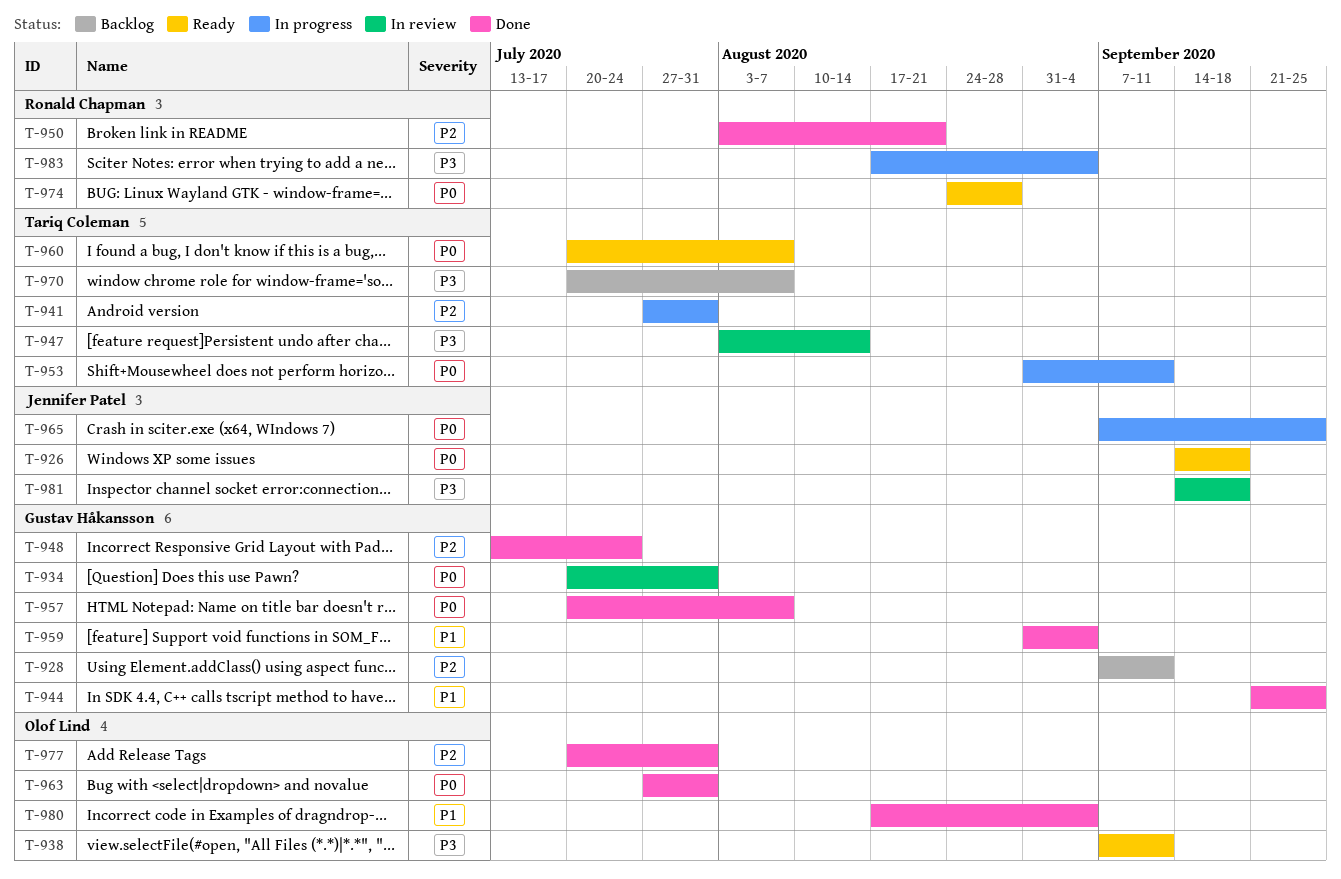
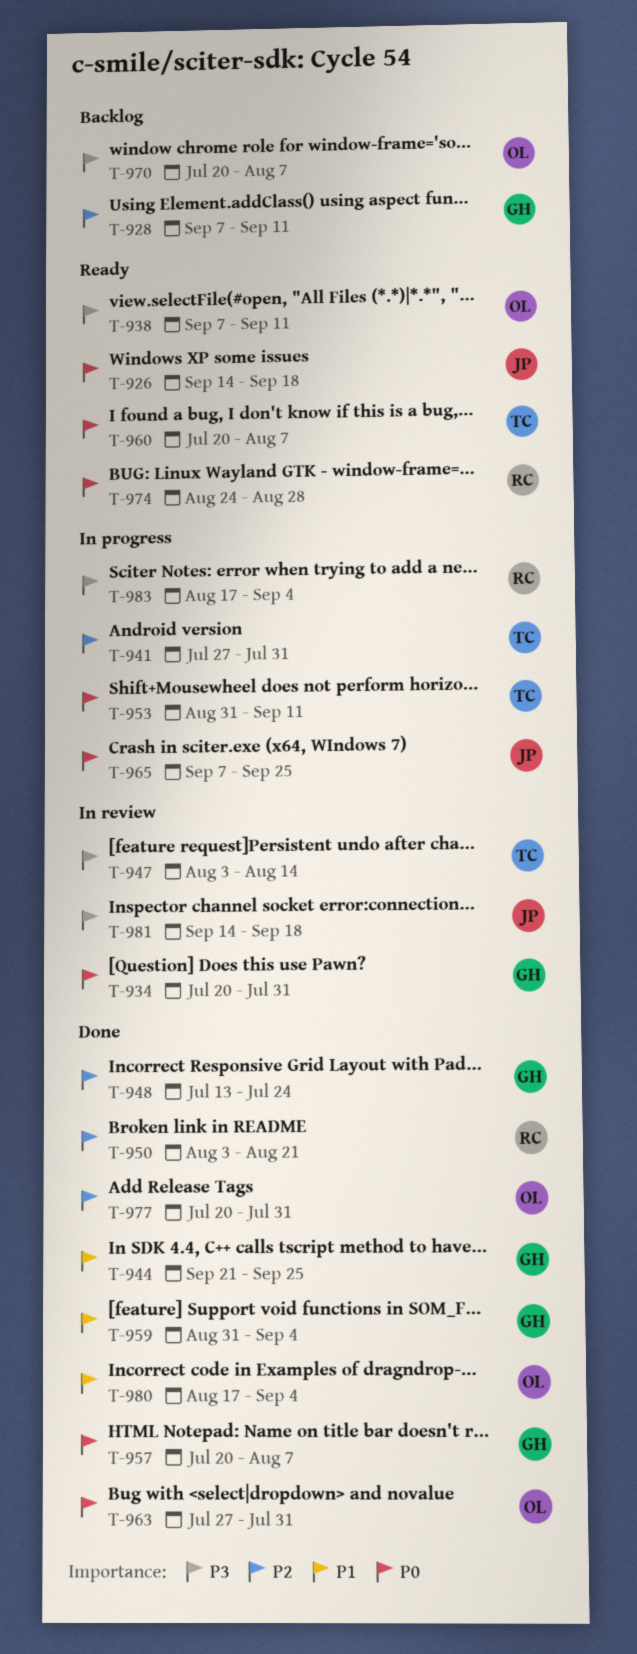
T-970, owner: Tariq Coleman -> Olof Lind

